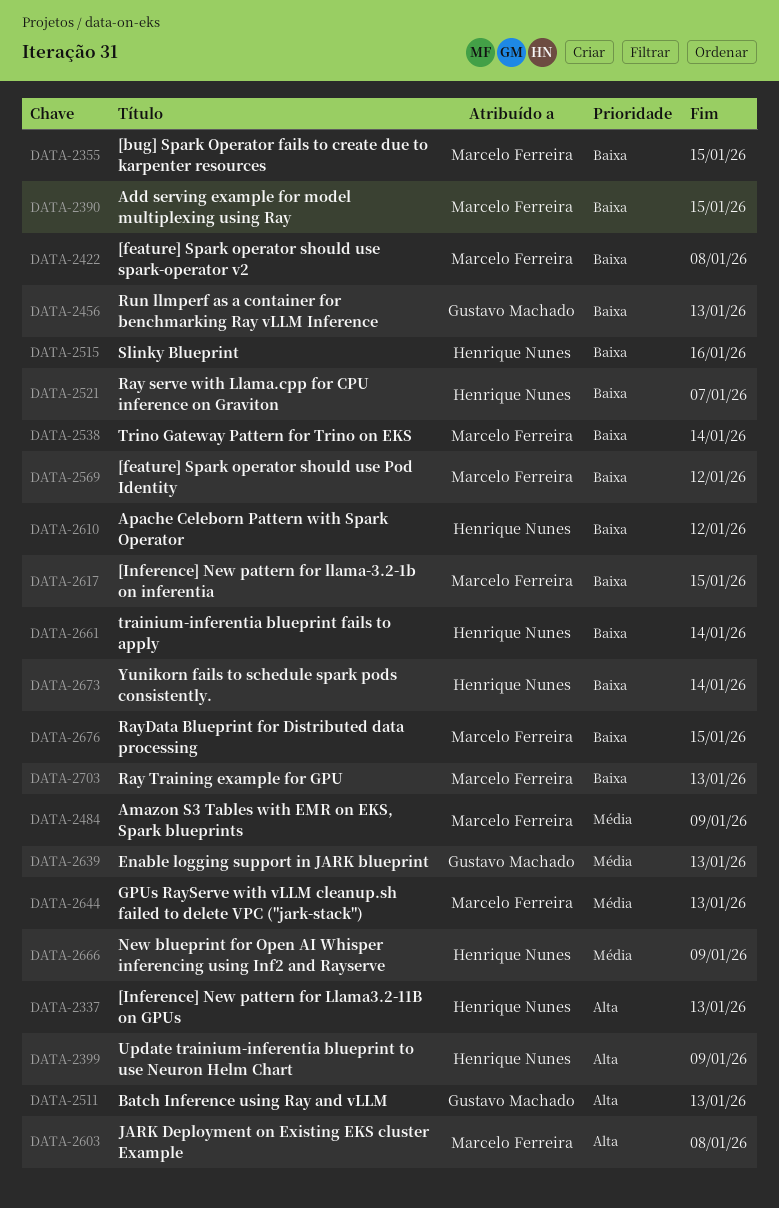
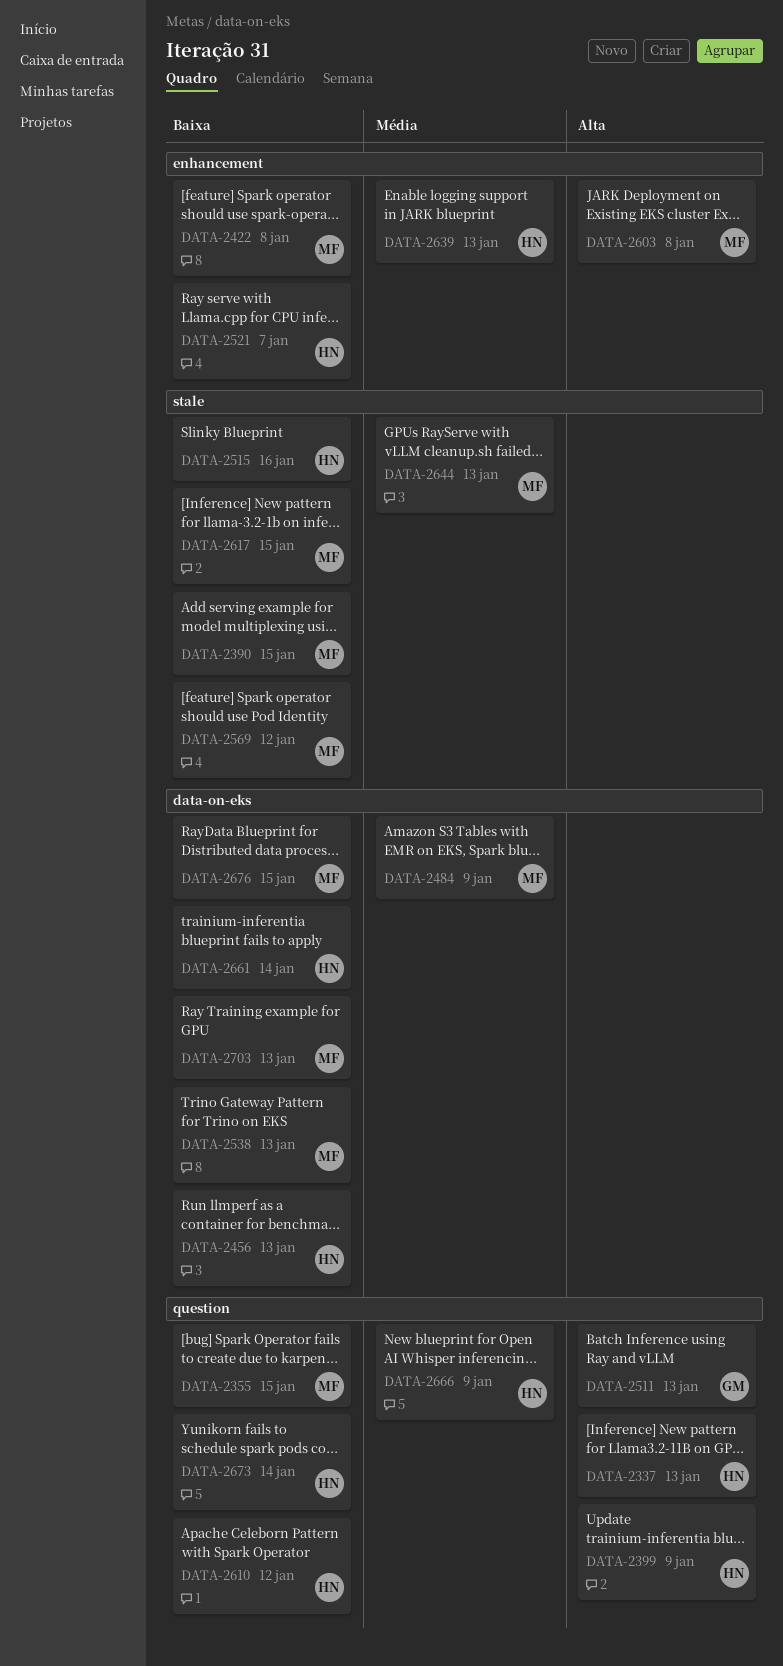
DATA-2456, owner: Gustavo Machado -> Henrique Nunes
DATA-2538, due: Jan 14 -> Jan 13
DATA-2639, owner: Gustavo Machado -> Henrique Nunes

